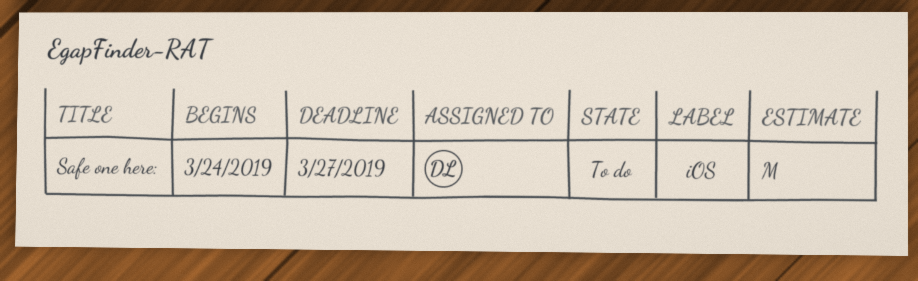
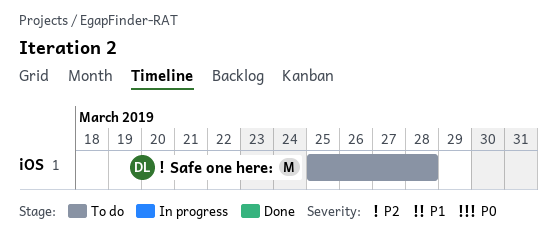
Safe one here:, start: Mar 24 -> Mar 25
Safe one here:, due: Mar 27 -> Mar 28

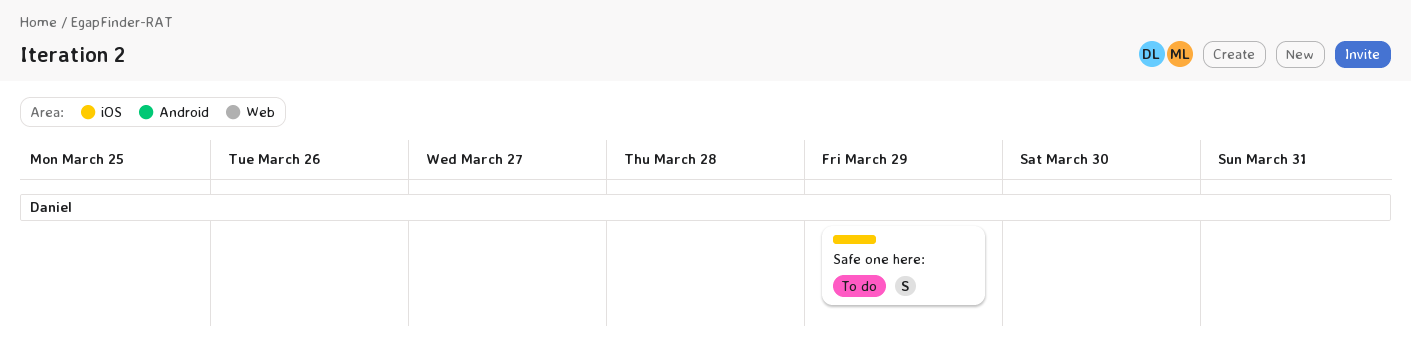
Safe one here:, estimate: M -> S
Safe one here:, due: Mar 28 -> Mar 29

